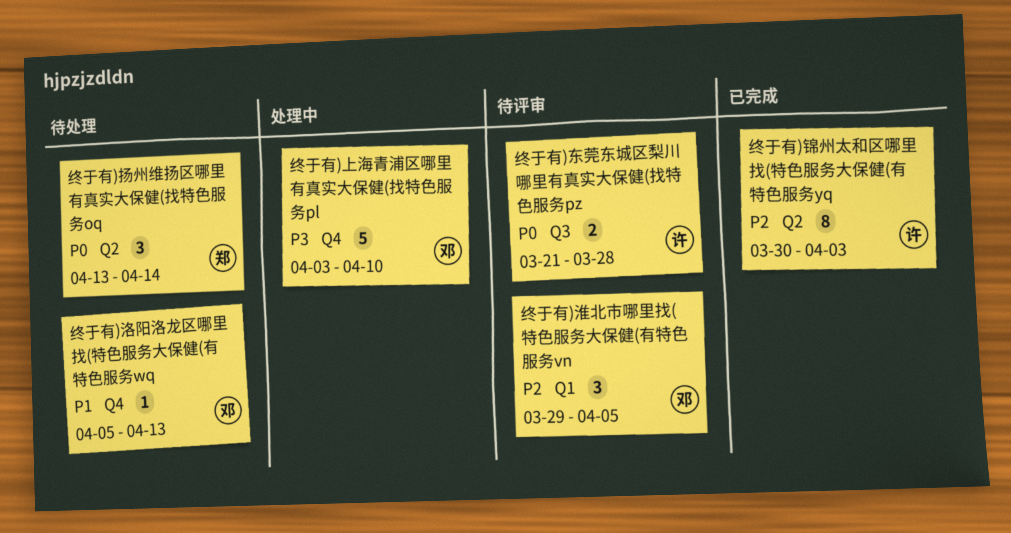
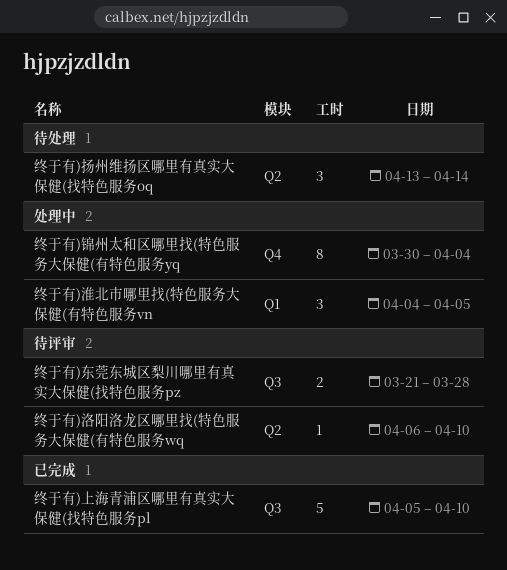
终于有)上海青浦区哪里有真实大保健(找特色服务pl, status: 处理中 -> 已完成
终于有)上海青浦区哪里有真实大保健(找特色服务pl, label: Q4 -> Q3
终于有)上海青浦区哪里有真实大保健(找特色服务pl, start: Apr 3 -> Apr 5
终于有)洛阳洛龙区哪里找(特色服务大保健(有特色服务wq, status: 待处理 -> 待评审
终于有)洛阳洛龙区哪里找(特色服务大保健(有特色服务wq, label: Q4 -> Q2
终于有)洛阳洛龙区哪里找(特色服务大保健(有特色服务wq, start: Apr 5 -> Apr 6
终于有)洛阳洛龙区哪里找(特色服务大保健(有特色服务wq, due: Apr 13 -> Apr 10
终于有)淮北市哪里找(特色服务大保健(有特色服务vn, status: 待评审 -> 处理中
终于有)淮北市哪里找(特色服务大保健(有特色服务vn, start: Mar 29 -> Apr 4
终于有)锦州太和区哪里找(特色服务大保健(有特色服务yq, status: 已完成 -> 处理中
终于有)锦州太和区哪里找(特色服务大保健(有特色服务yq, label: Q2 -> Q4
终于有)锦州太和区哪里找(特色服务大保健(有特色服务yq, due: Apr 3 -> Apr 4

